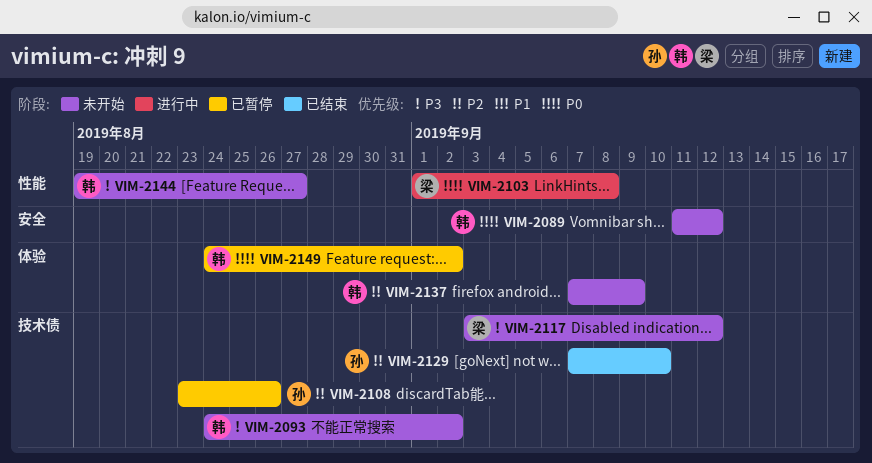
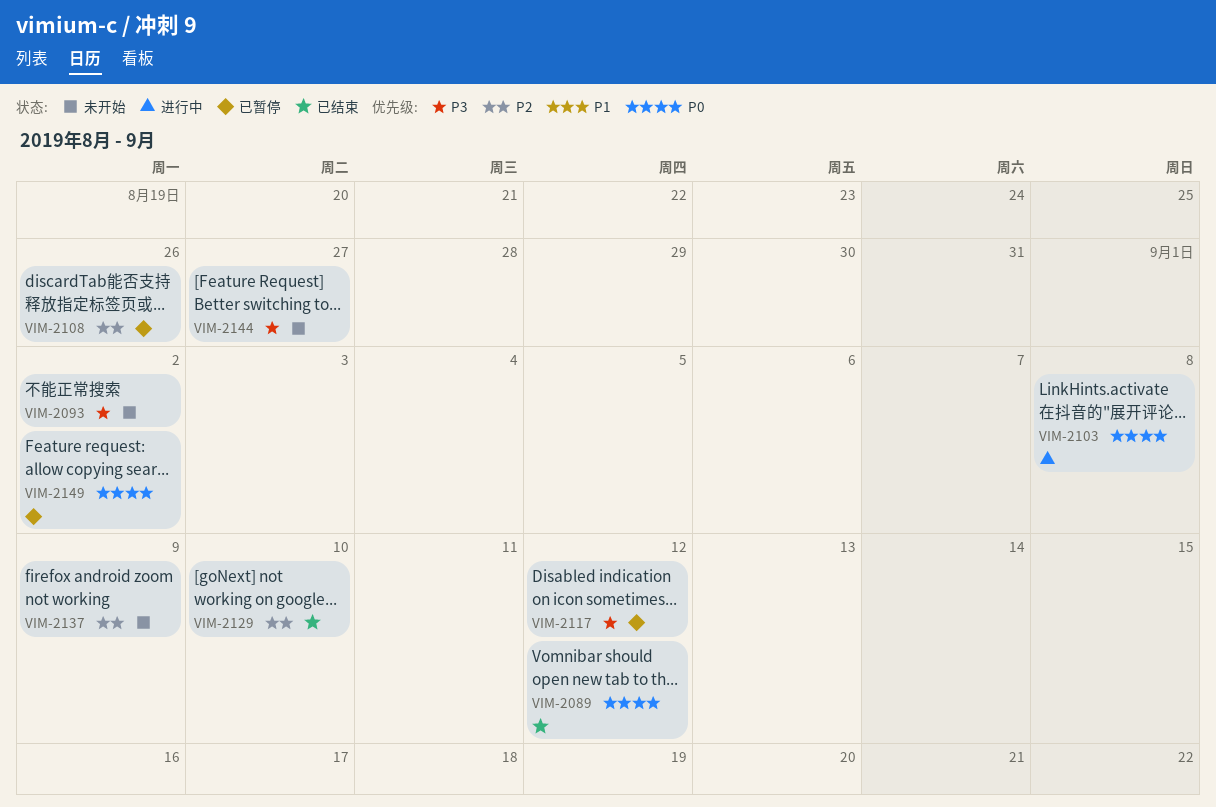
VIM-2089, status: 未开始 -> 已结束
VIM-2117, status: 未开始 -> 已暂停

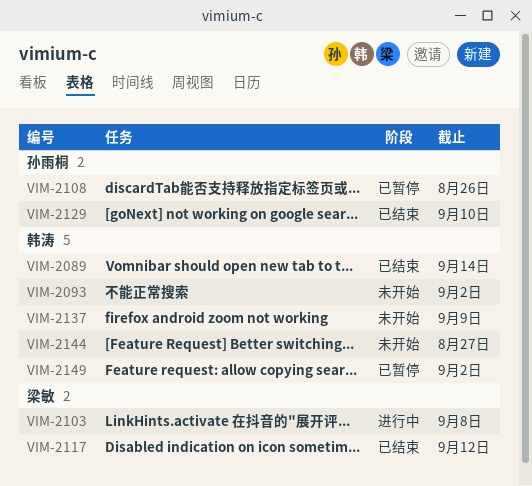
VIM-2089, due: Sep 12 -> Sep 14
VIM-2117, status: 已暂停 -> 已结束

